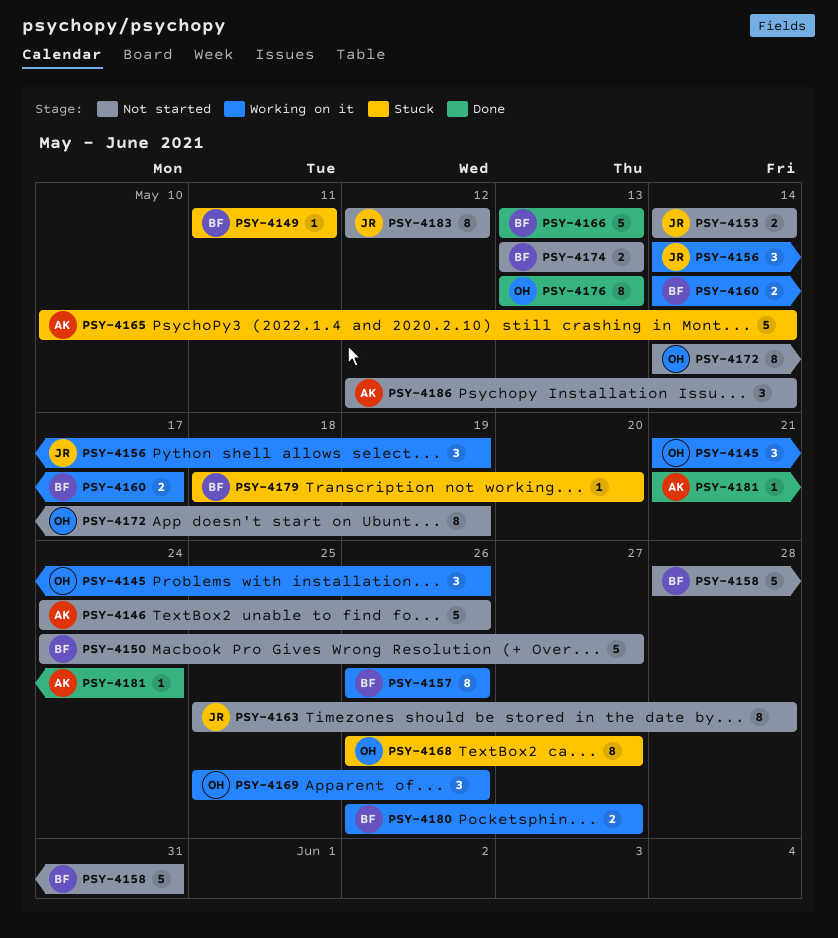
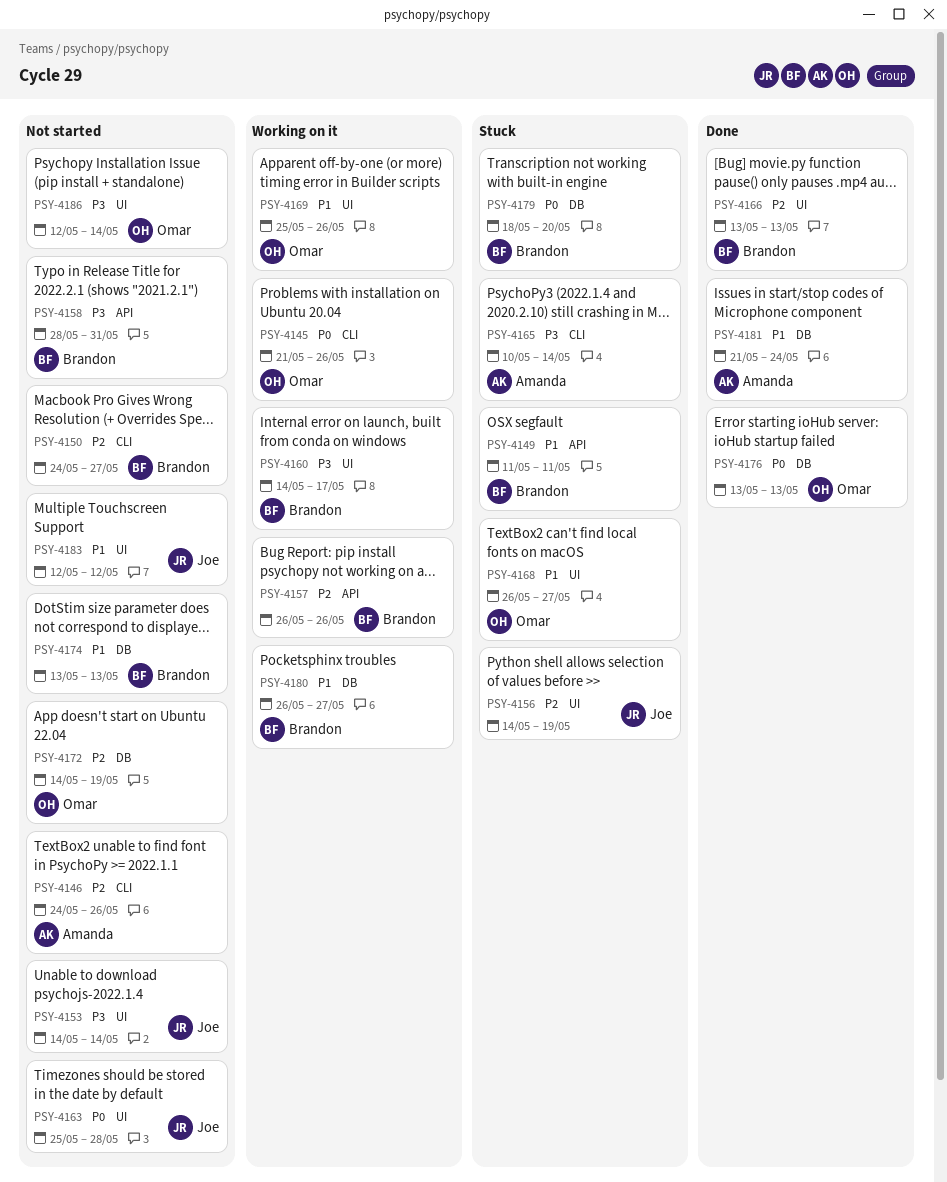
PSY-4156, status: Working on it -> Stuck
PSY-4186, owner: Amanda -> Omar

